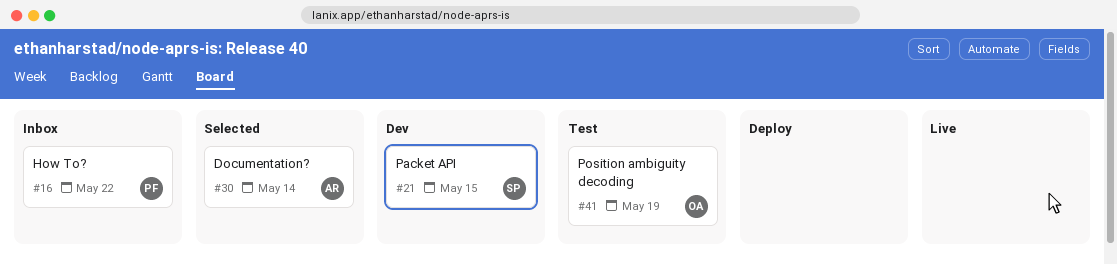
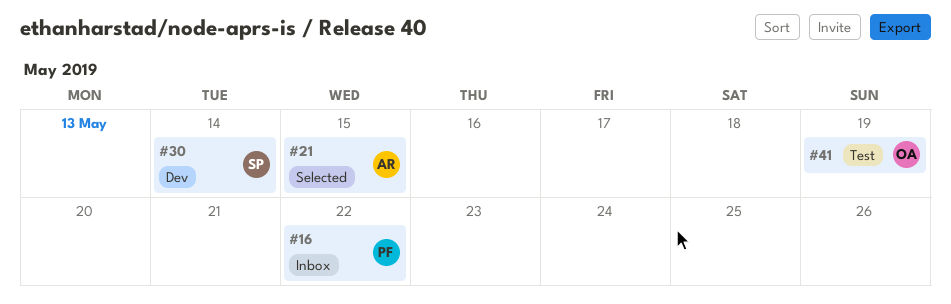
#21, status: Dev -> Selected
#21, owner: SP -> AR
#30, status: Selected -> Dev
#30, owner: AR -> SP

